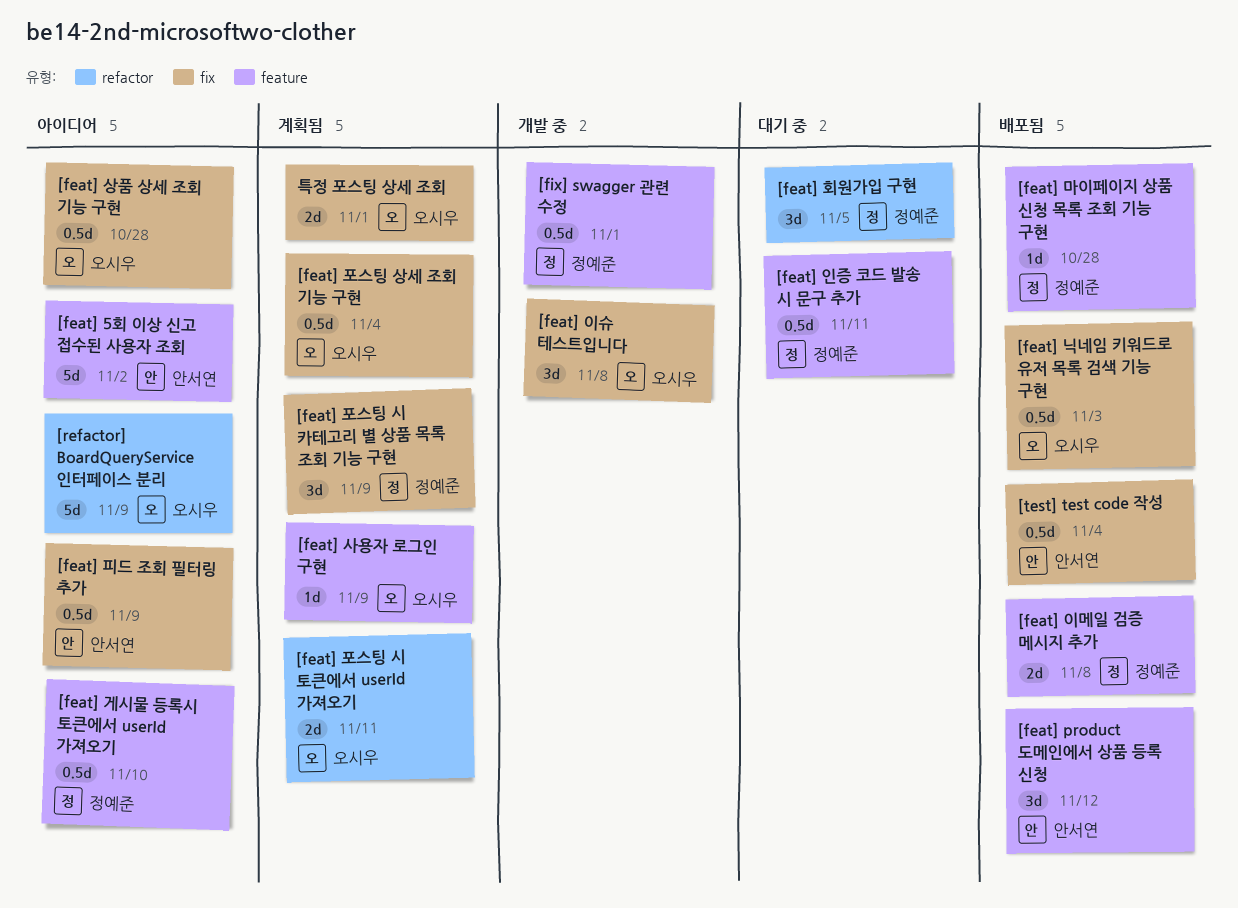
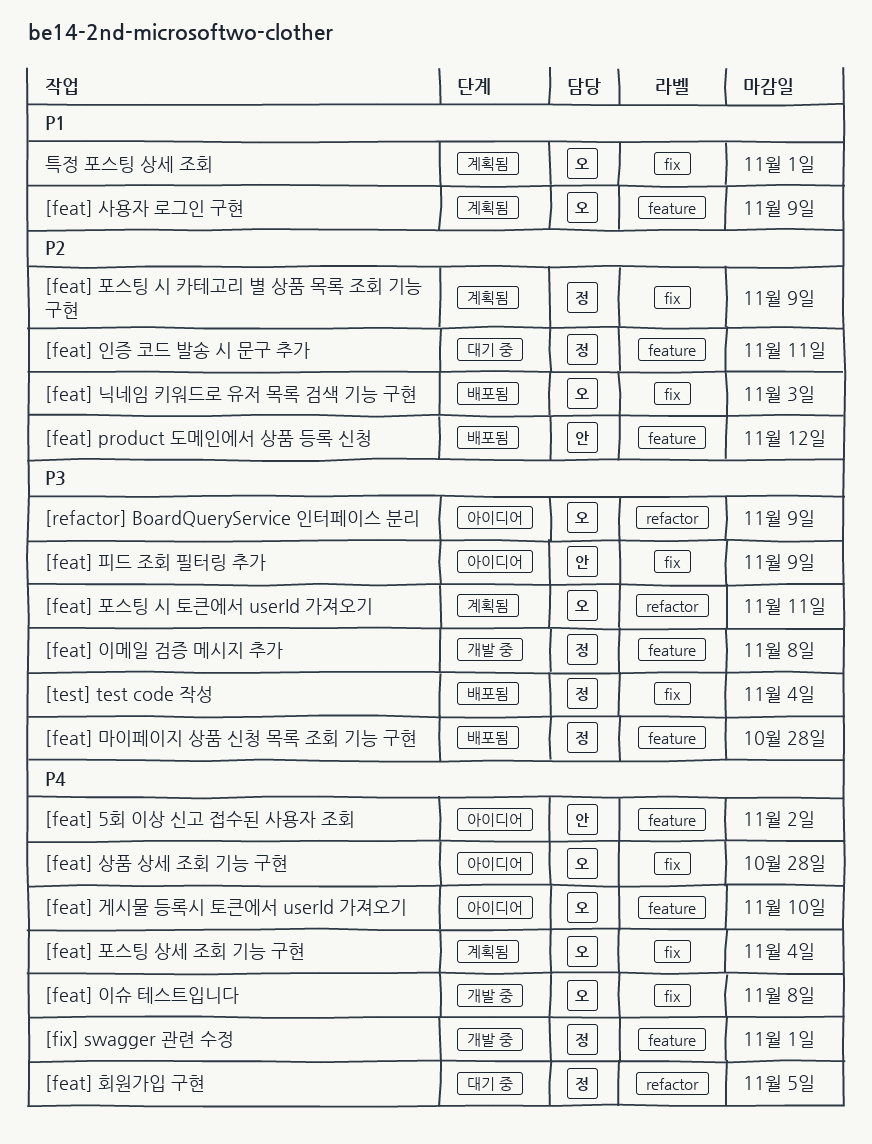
[feat] 게시물 등록시 토큰에서 userId 가져오기, owner: 정예준 -> 오시우
[feat] 이메일 검증 메시지 추가, status: 배포됨 -> 개발 중
[test] test code 작성, owner: 안서연 -> 정예준

